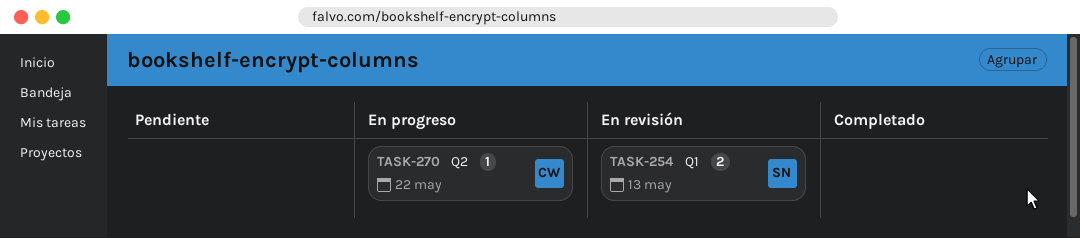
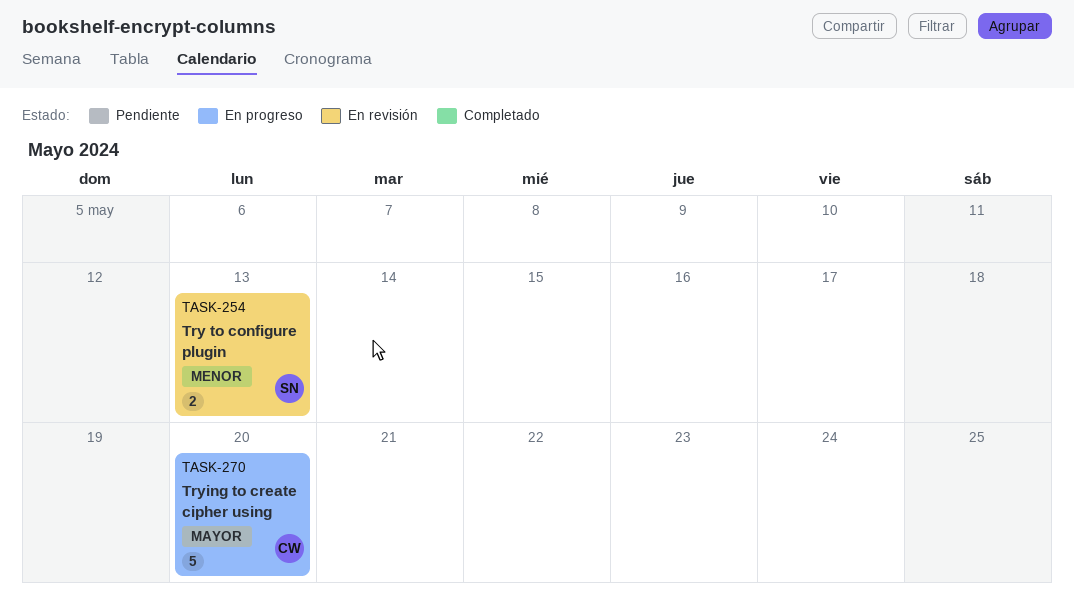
TASK-270, estimate: 1 -> 5
TASK-270, due: May 22 -> May 20

